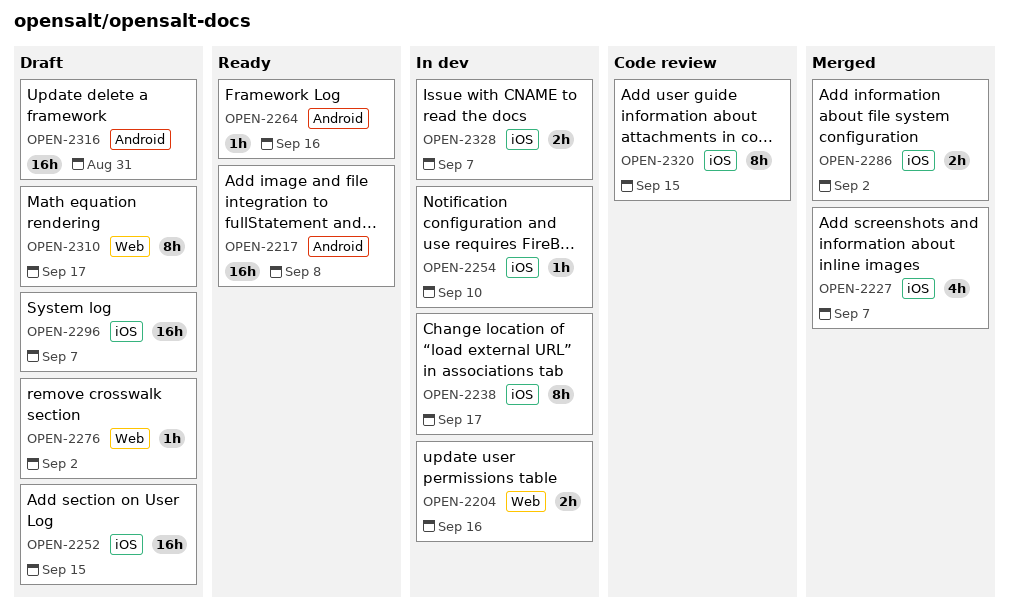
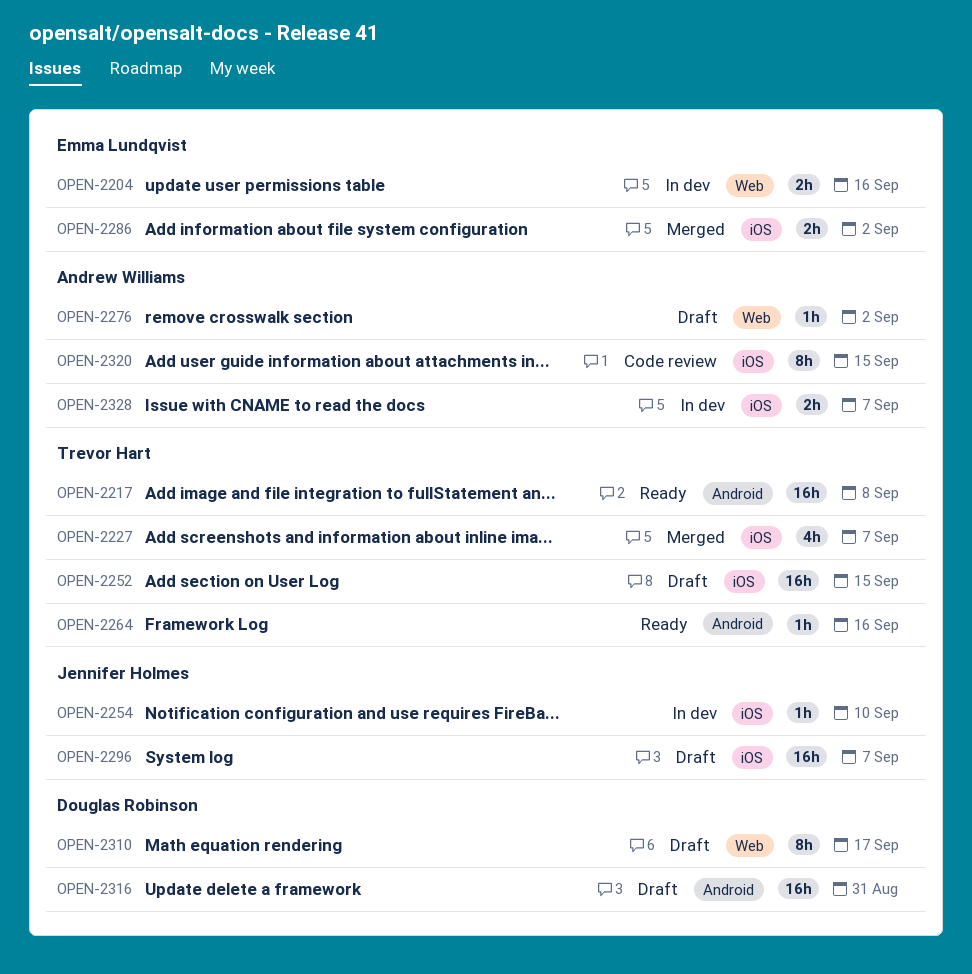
OPEN-2238: present -> none

